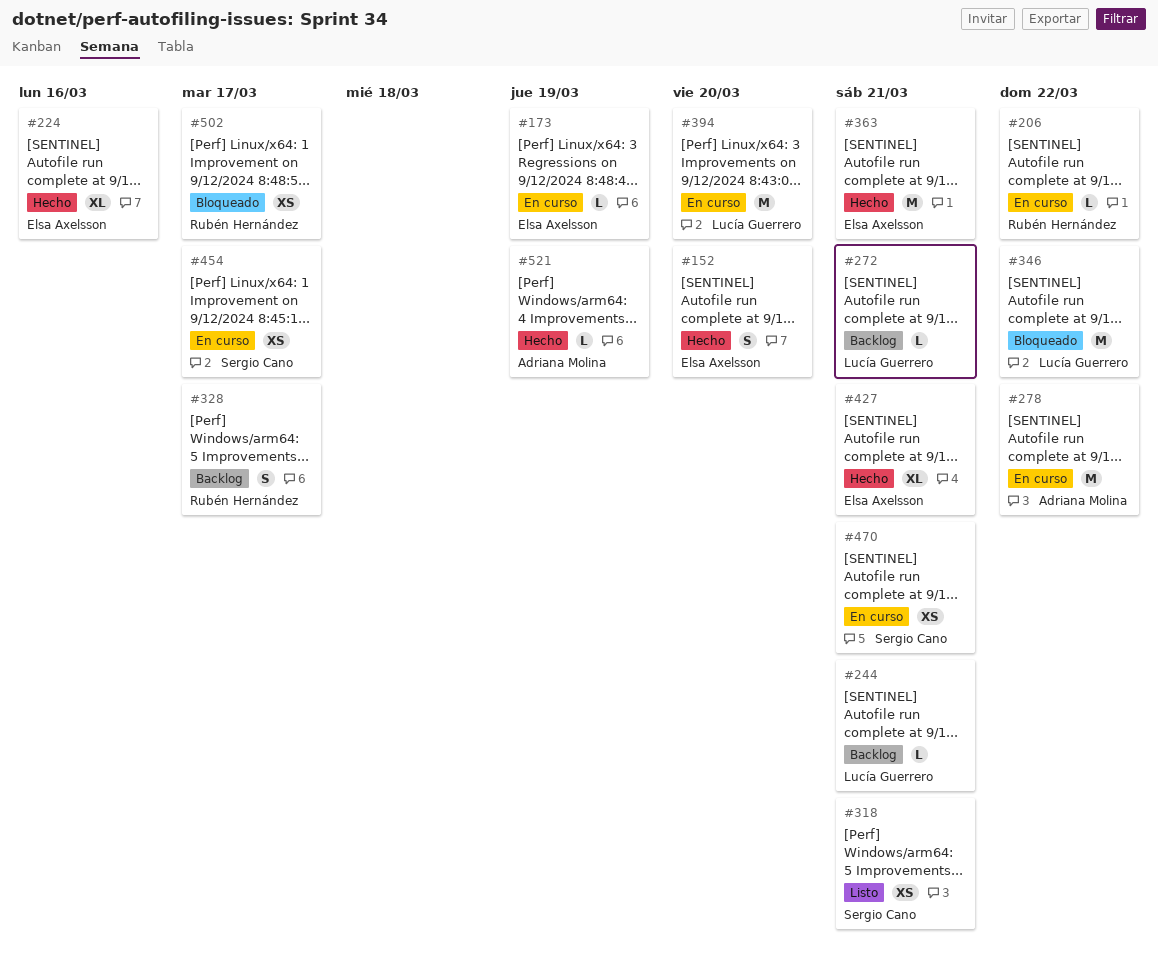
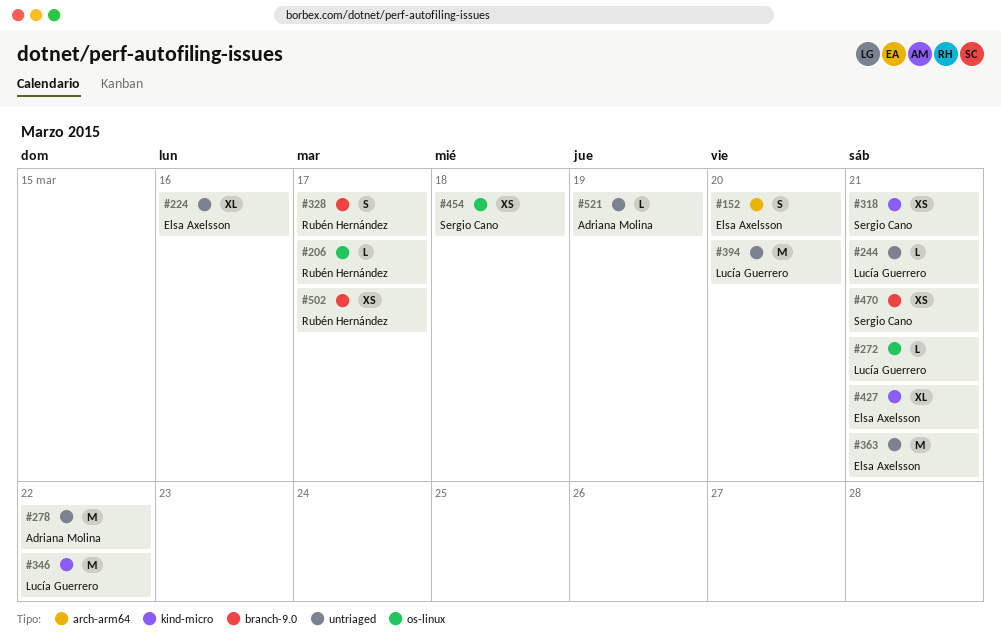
#173: present -> none
#206, due: Mar 22 -> Mar 17
#454, due: Mar 17 -> Mar 18

